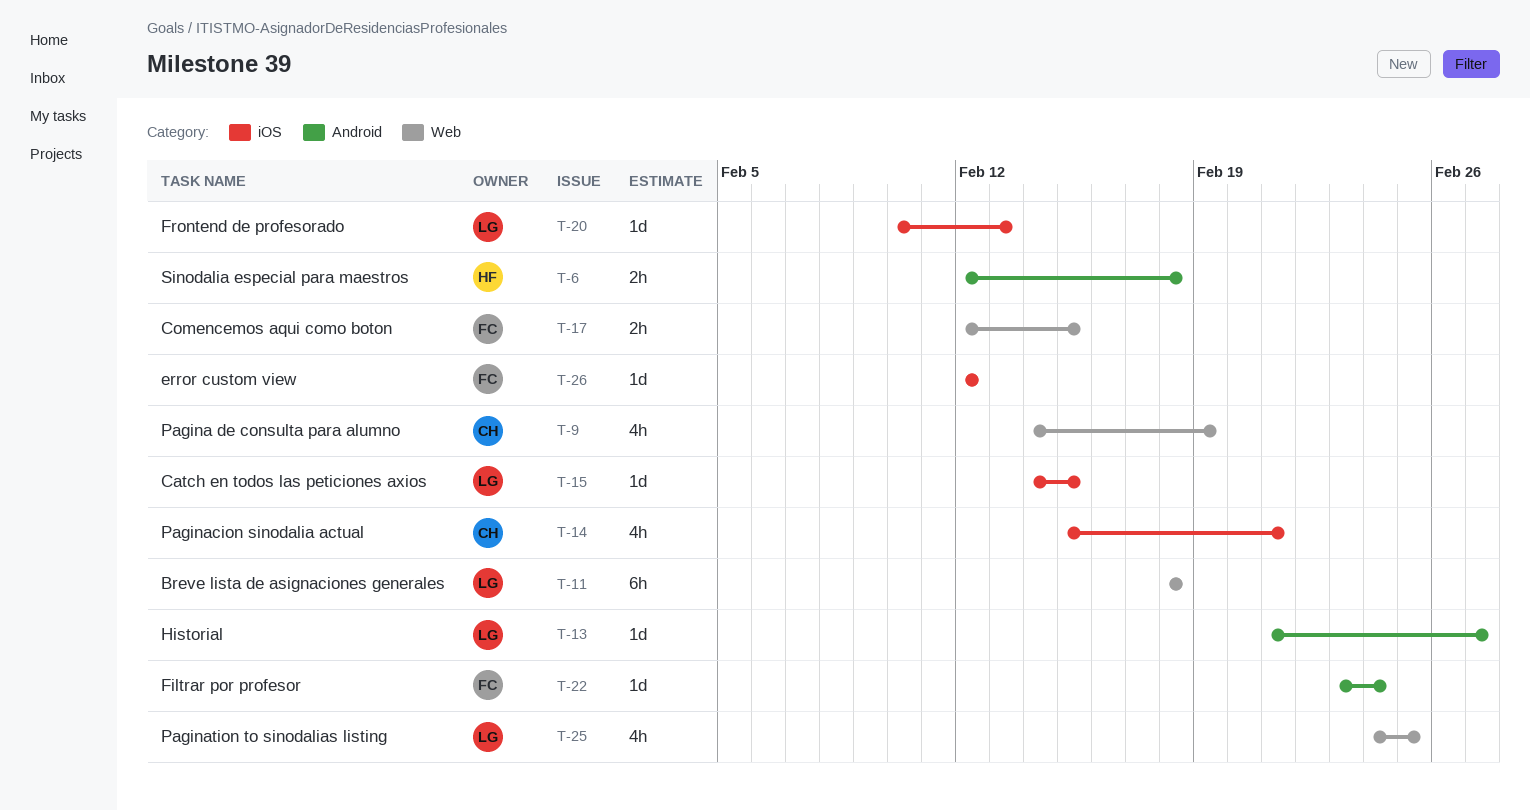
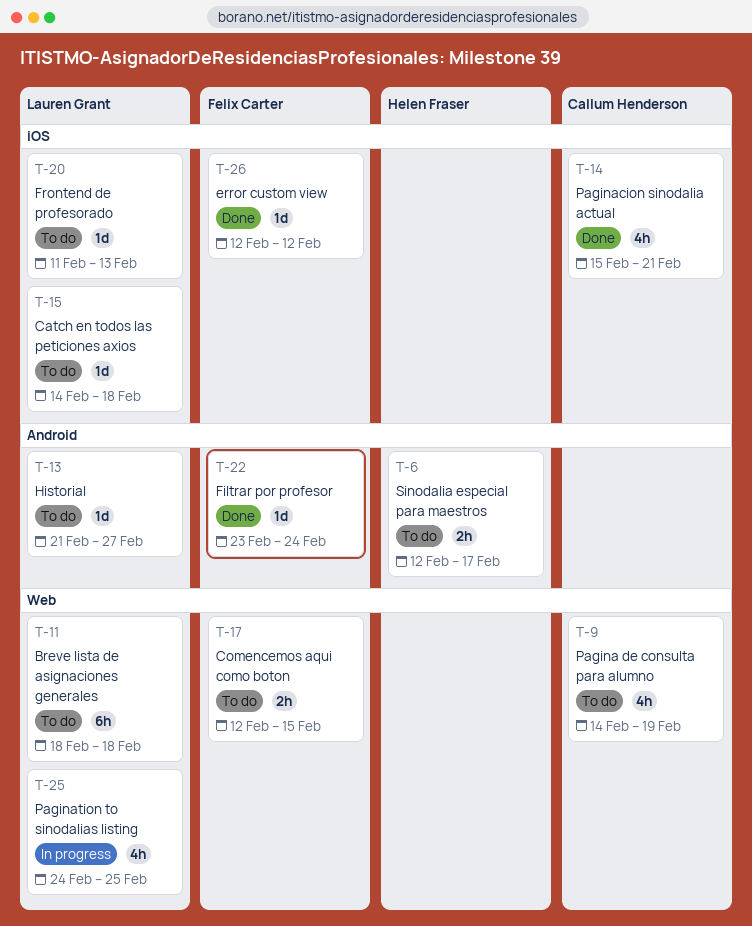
T-6, due: Feb 18 -> Feb 17
T-15, due: Feb 15 -> Feb 18
T-20, start: Feb 10 -> Feb 11

